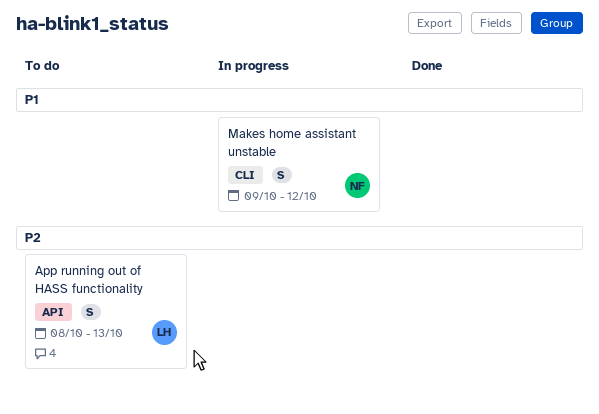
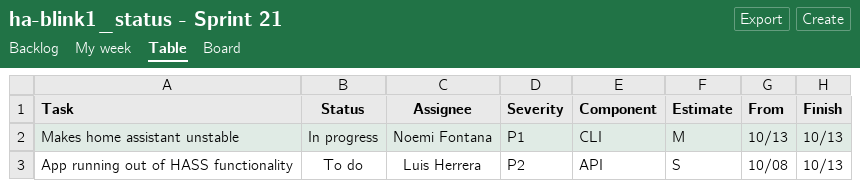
Makes home assistant unstable, estimate: S -> M
Makes home assistant unstable, start: Oct 9 -> Oct 13
Makes home assistant unstable, due: Oct 12 -> Oct 13

